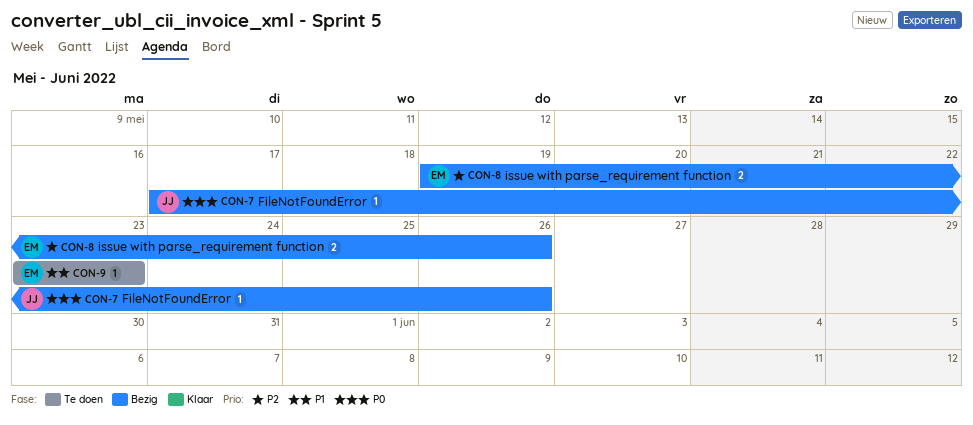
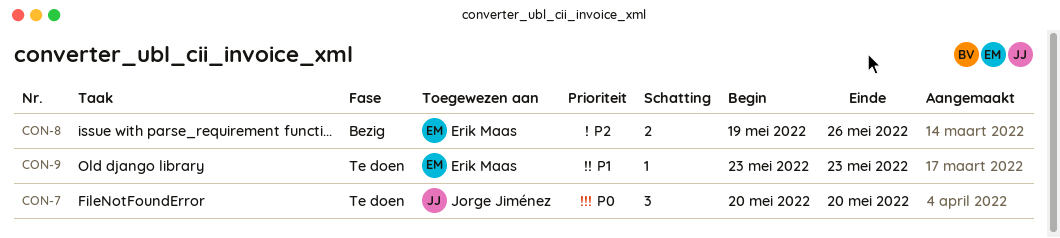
CON-7, status: Bezig -> Te doen
CON-7, estimate: 1 -> 3
CON-7, start: May 17 -> May 20
CON-7, due: May 26 -> May 20

